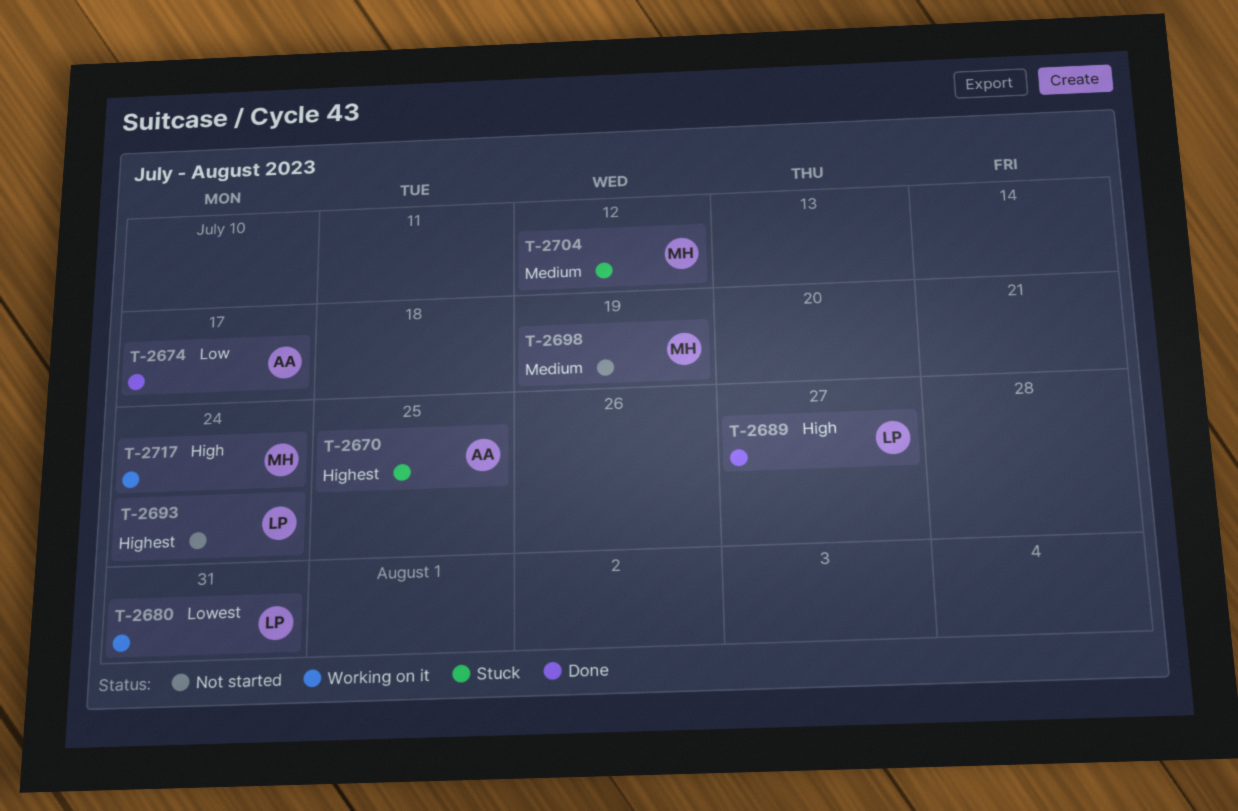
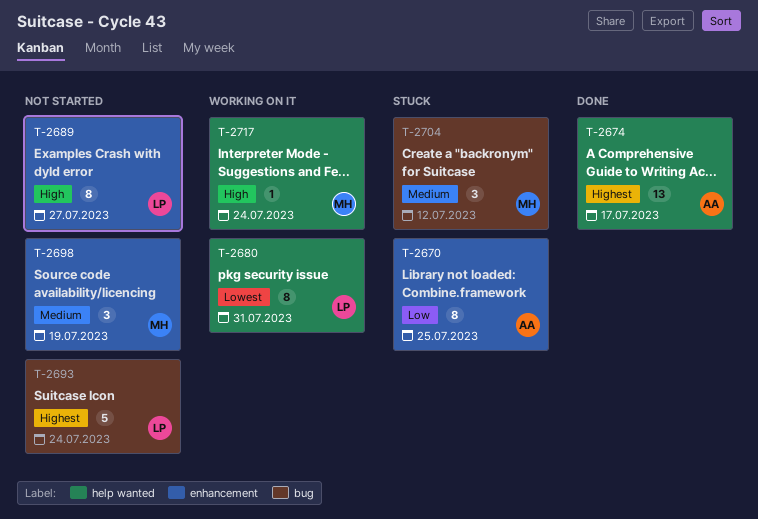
T-2670, priority: Highest -> Low
T-2674, priority: Low -> Highest
T-2689, status: Done -> Not started

